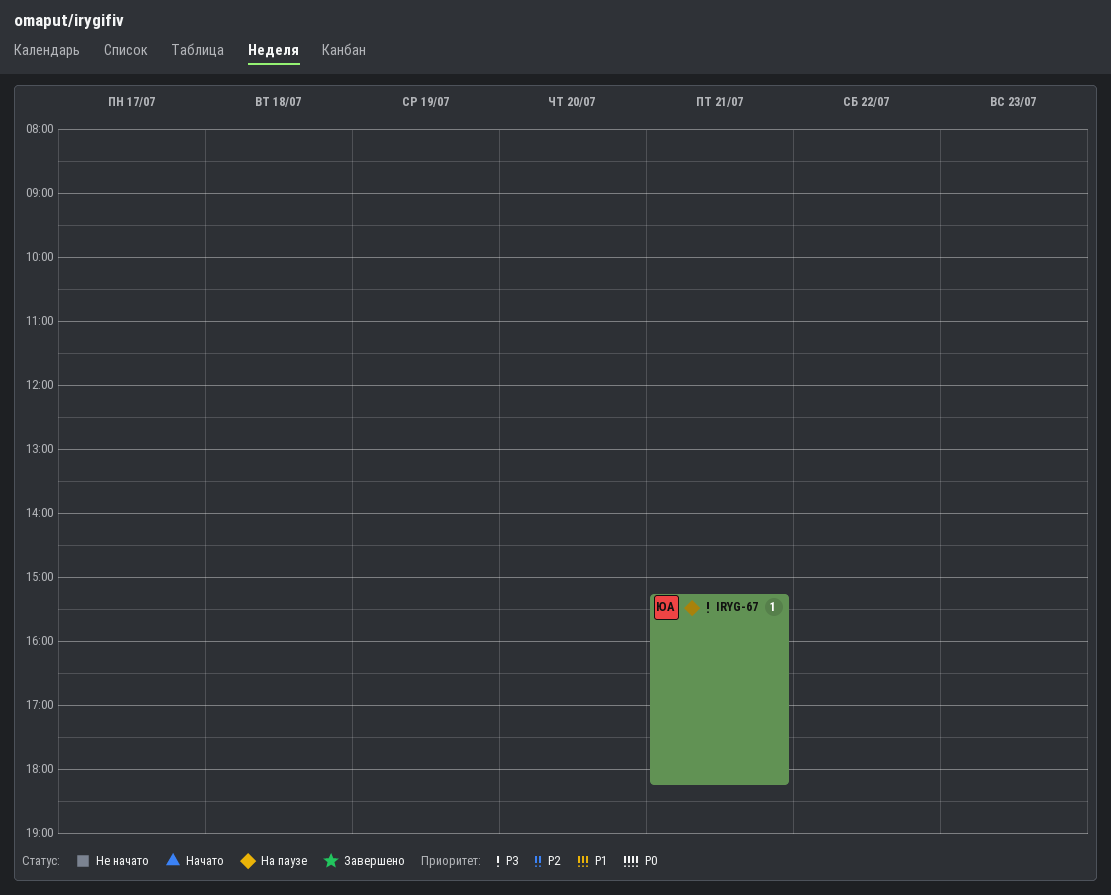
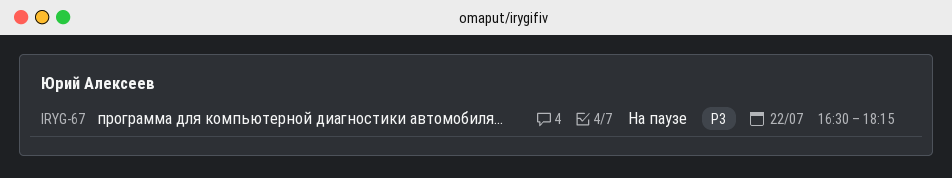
IRYG-67, day: Jul 21 -> Jul 22
IRYG-67, begins: 15:15 -> 16:30

